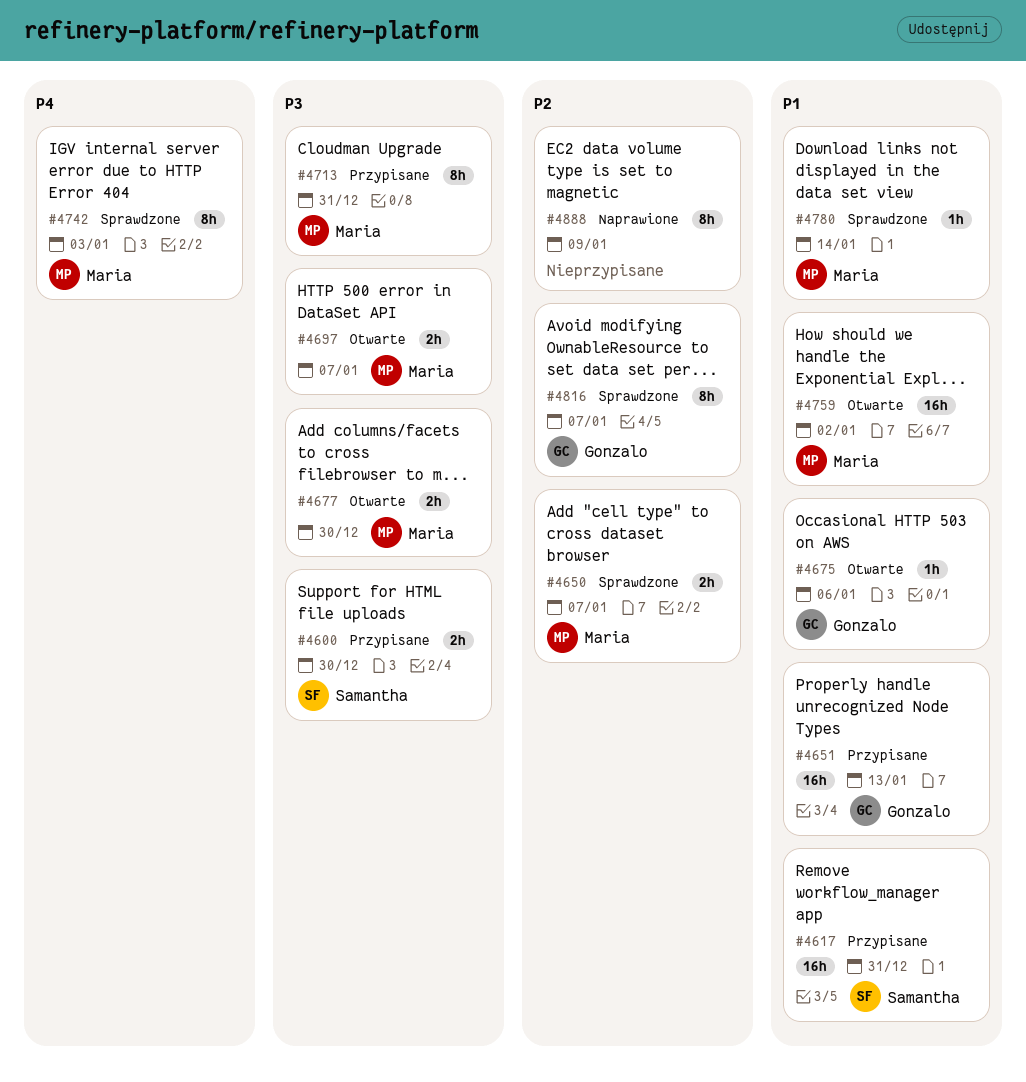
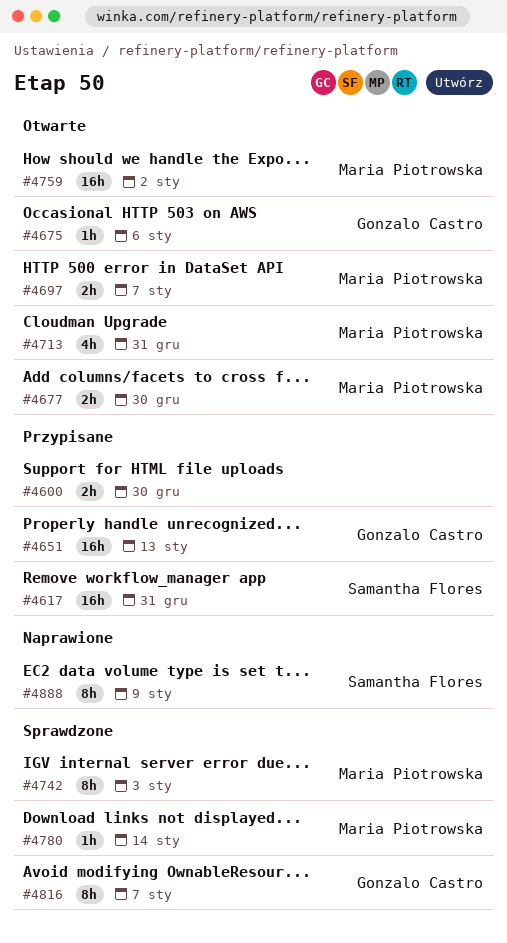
#4600, owner: Samantha Flores -> none
#4650: present -> none
#4713, status: Przypisane -> Otwarte
#4713, estimate: 8h -> 4h
#4888, owner: none -> Samantha Flores

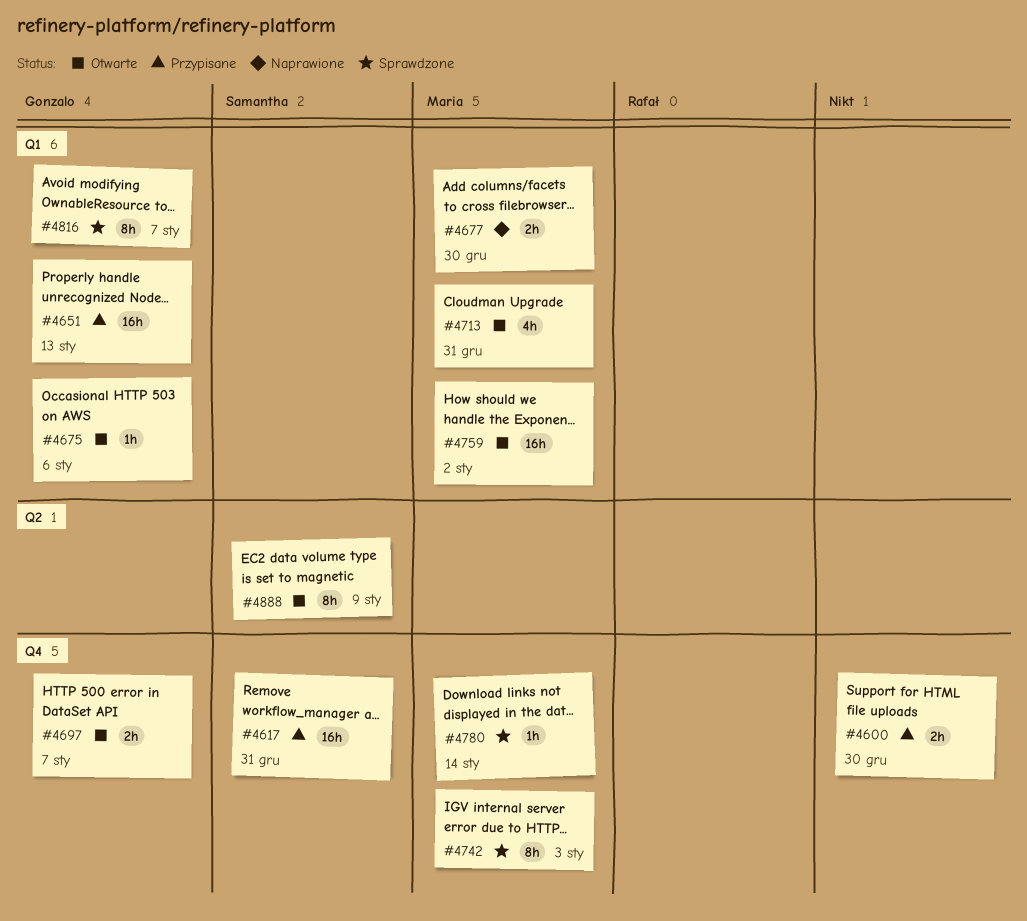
#4677, status: Otwarte -> Naprawione
#4697, owner: Maria Piotrowska -> Gonzalo Castro
#4888, status: Naprawione -> Otwarte

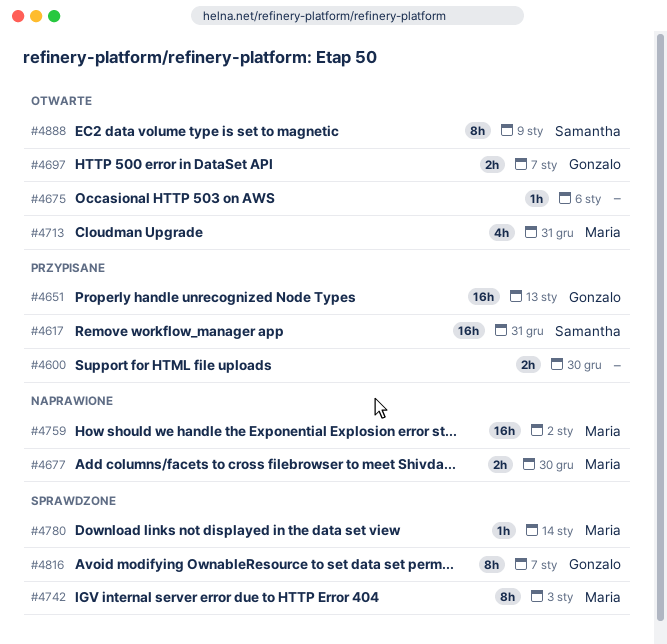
#4675, owner: Gonzalo -> none
#4759, status: Otwarte -> Naprawione

